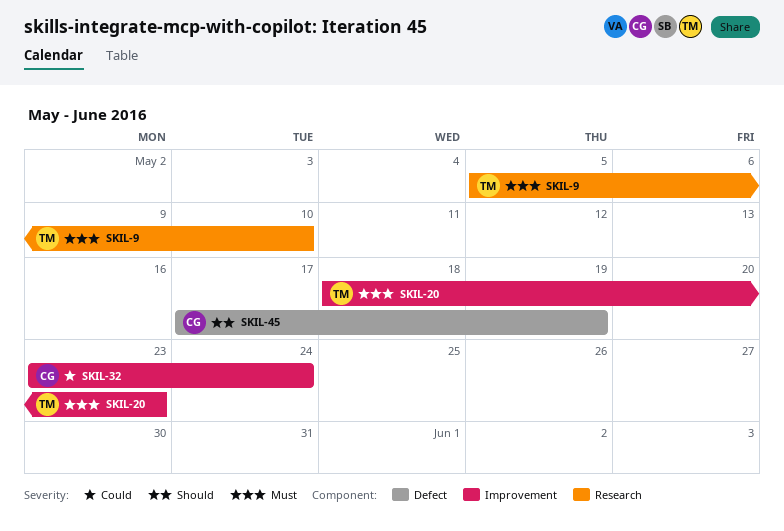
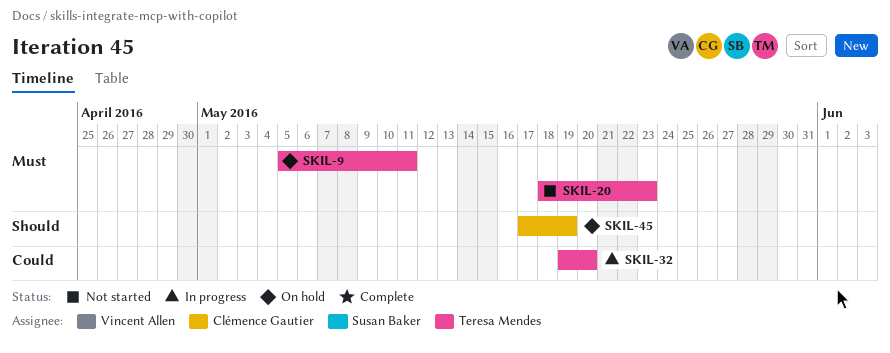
SKIL-9, due: May 10 -> May 11
SKIL-32, owner: Clémence Gautier -> Teresa Mendes
SKIL-32, start: May 23 -> May 19
SKIL-32, due: May 24 -> May 20

